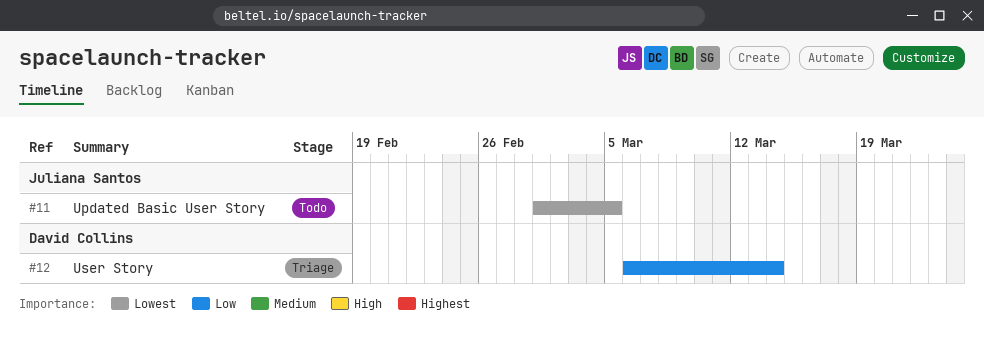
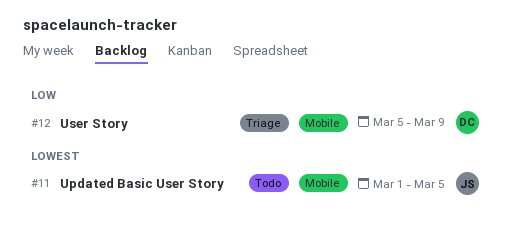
#12, start: Mar 6 -> Mar 5
#12, due: Mar 14 -> Mar 9

